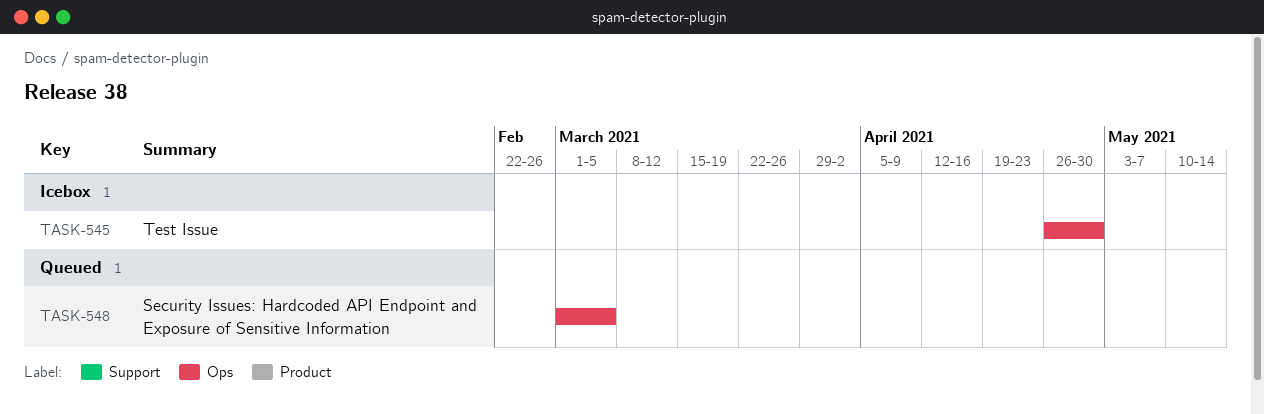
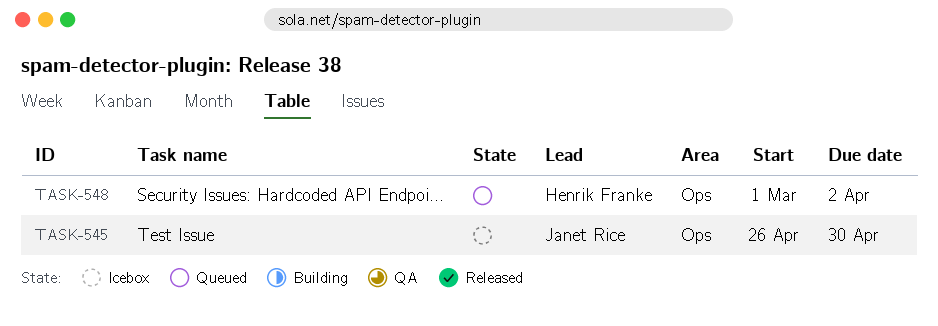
TASK-548, due: Mar 5 -> Apr 2

